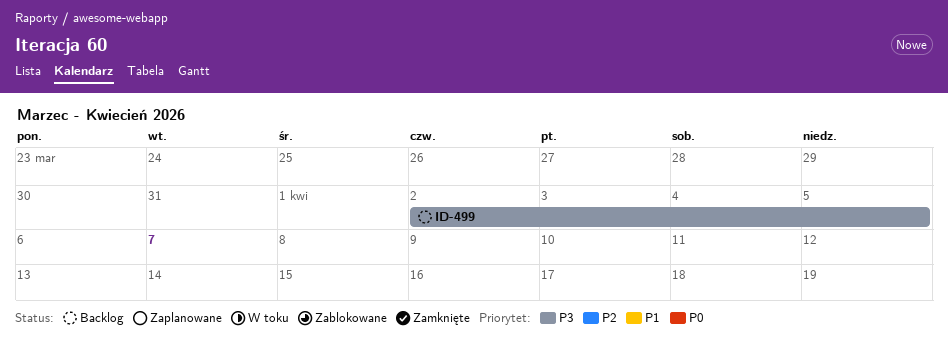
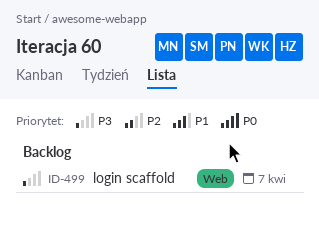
ID-499, due: Apr 5 -> Apr 7

